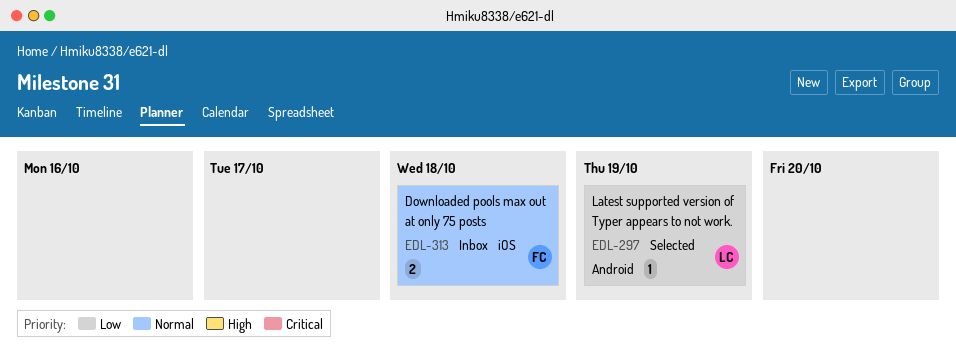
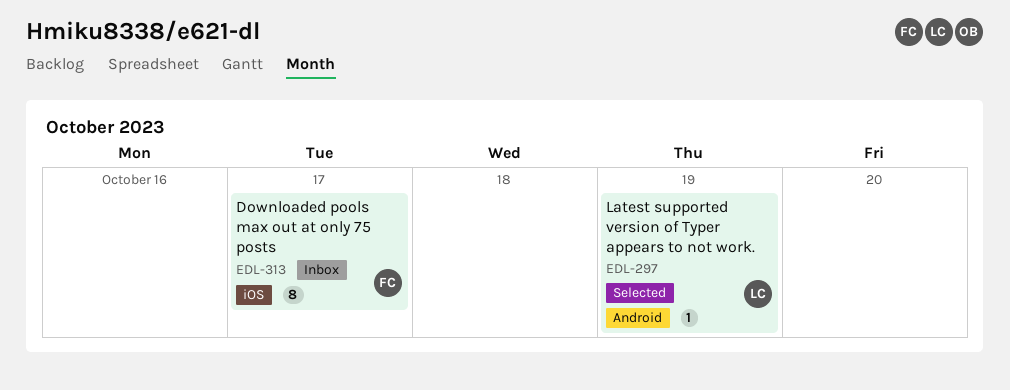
EDL-313, estimate: 2 -> 8
EDL-313, due: Oct 18 -> Oct 17

